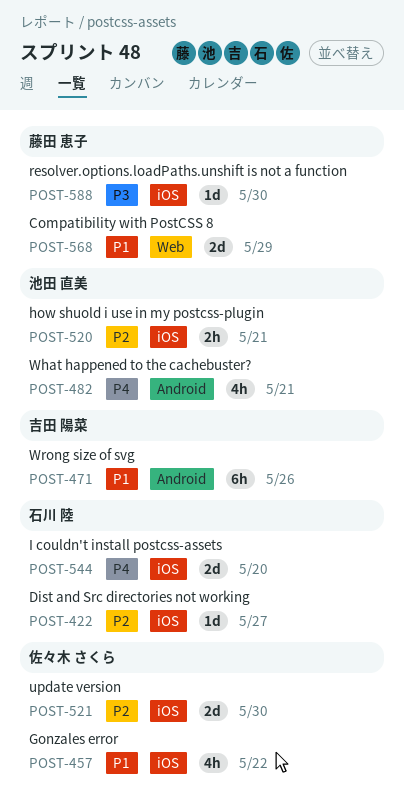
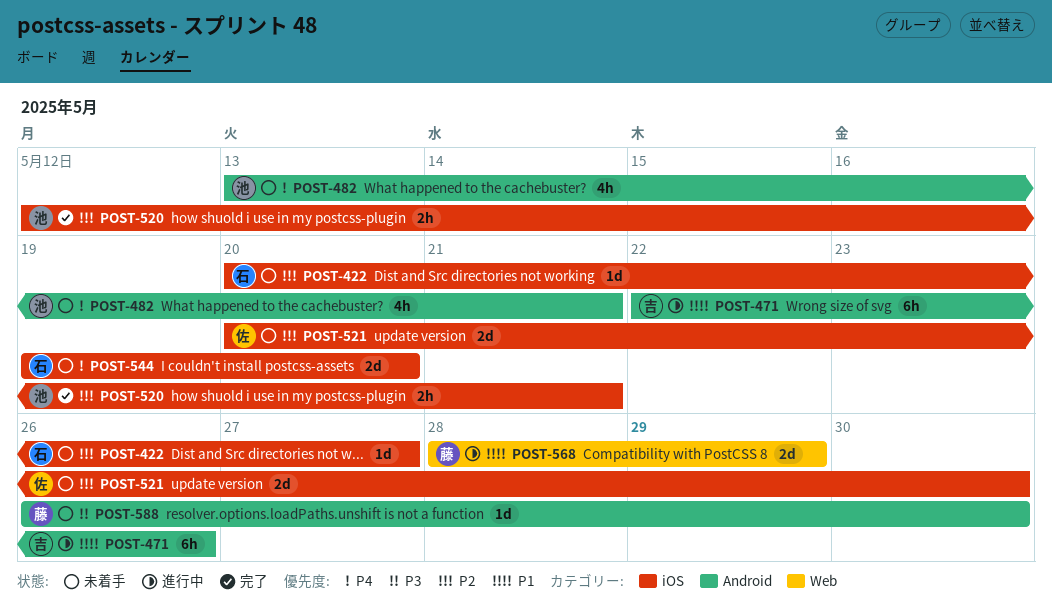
POST-457: present -> none
POST-588, label: iOS -> Android

